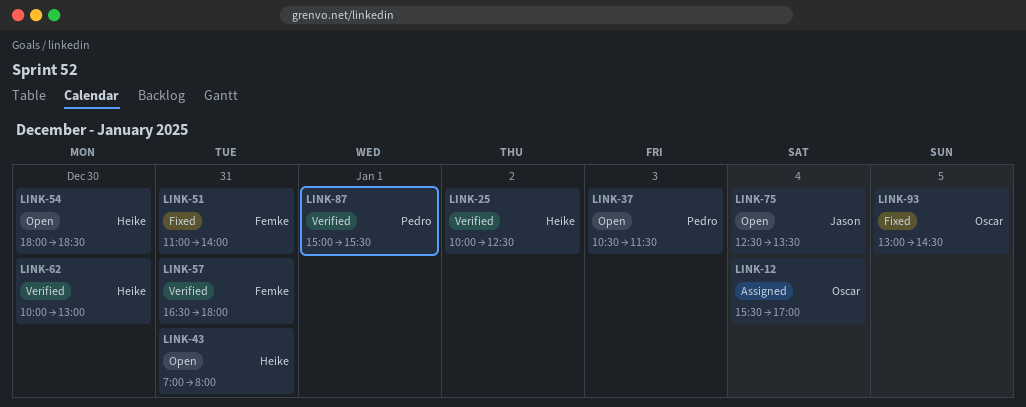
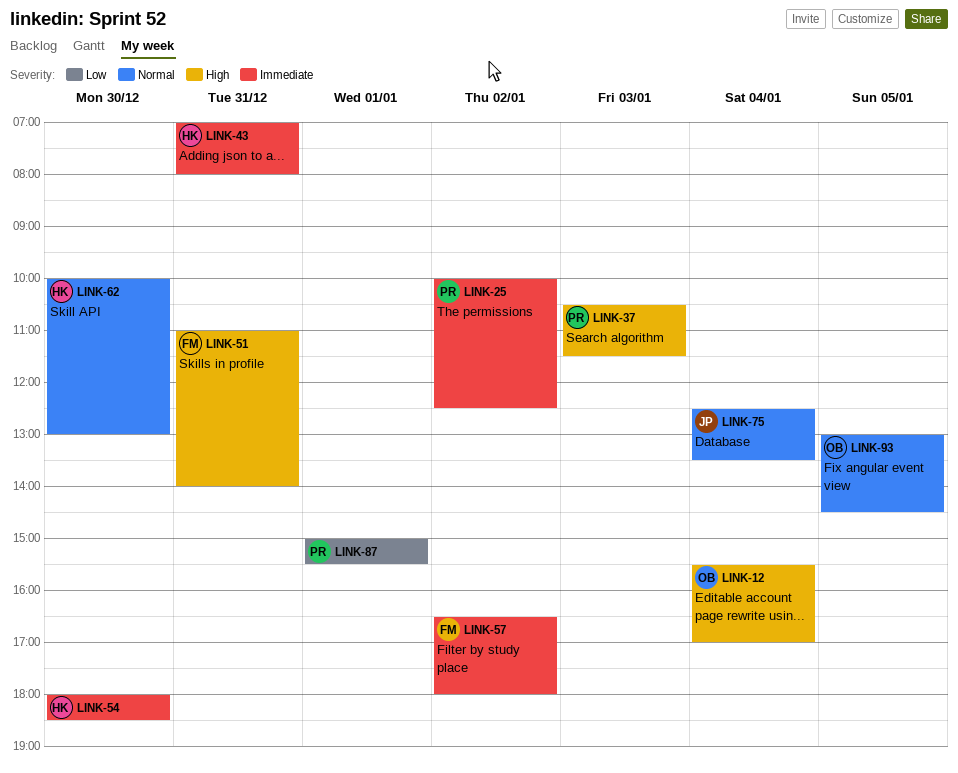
LINK-25, owner: Heike -> Pedro
LINK-57, day: Dec 31 -> Jan 2

